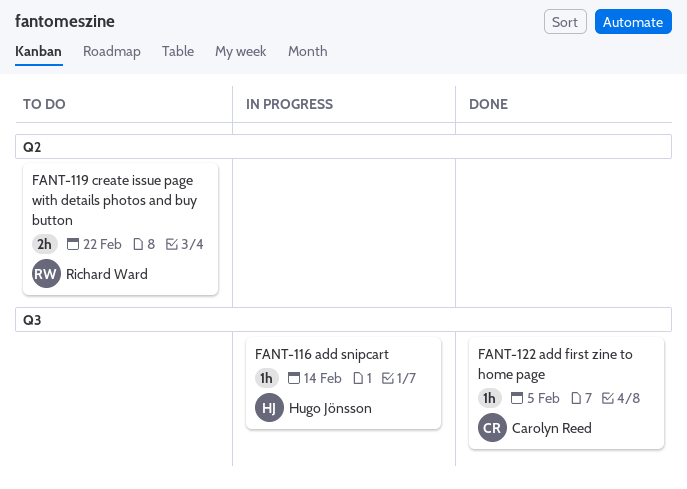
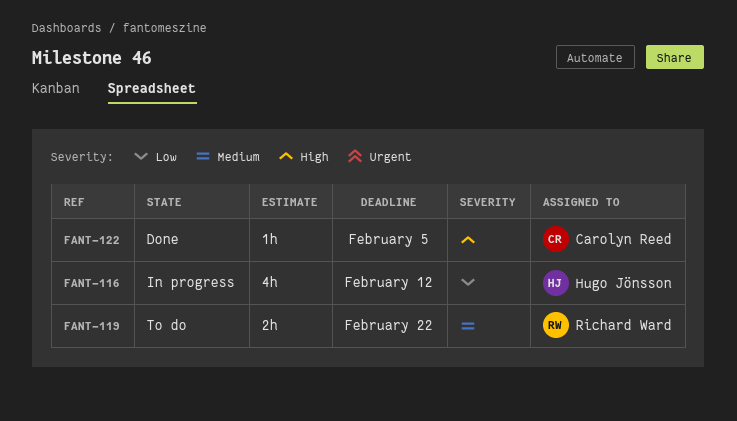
FANT-116, estimate: 1h -> 4h
FANT-116, due: Feb 14 -> Feb 12

